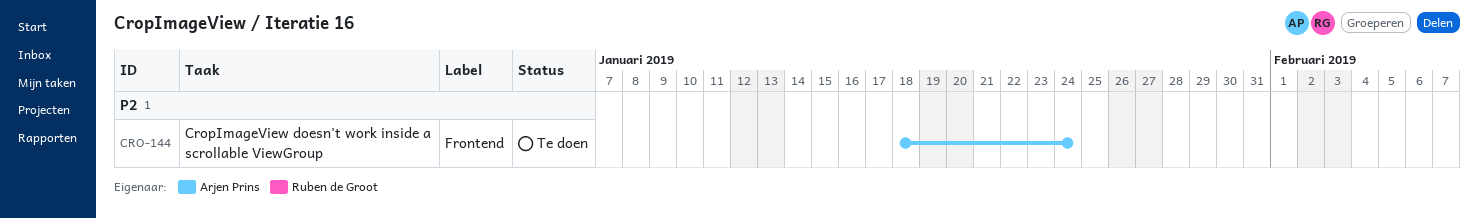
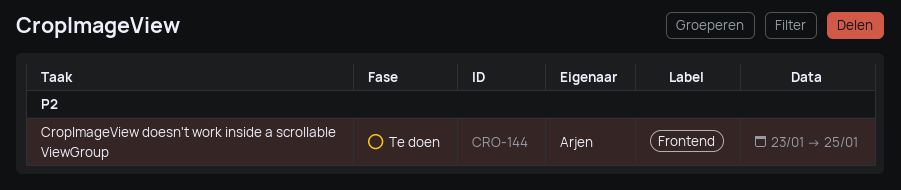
CRO-144, start: Jan 18 -> Jan 23
CRO-144, due: Jan 24 -> Jan 25

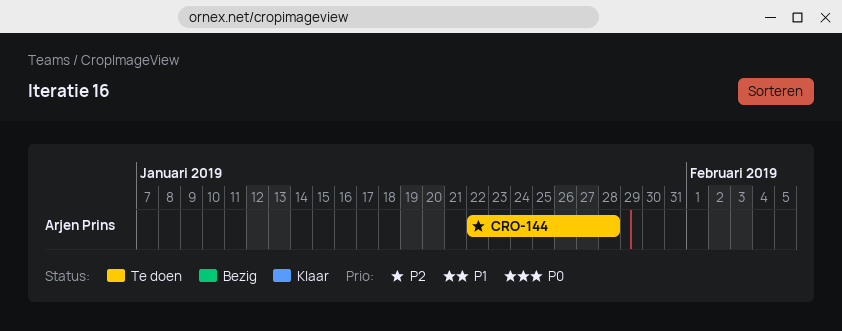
CRO-144, start: Jan 23 -> Jan 22
CRO-144, due: Jan 25 -> Jan 28

